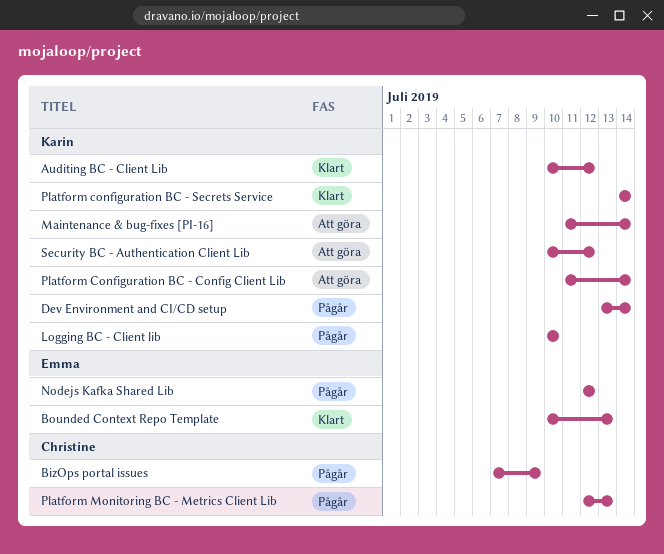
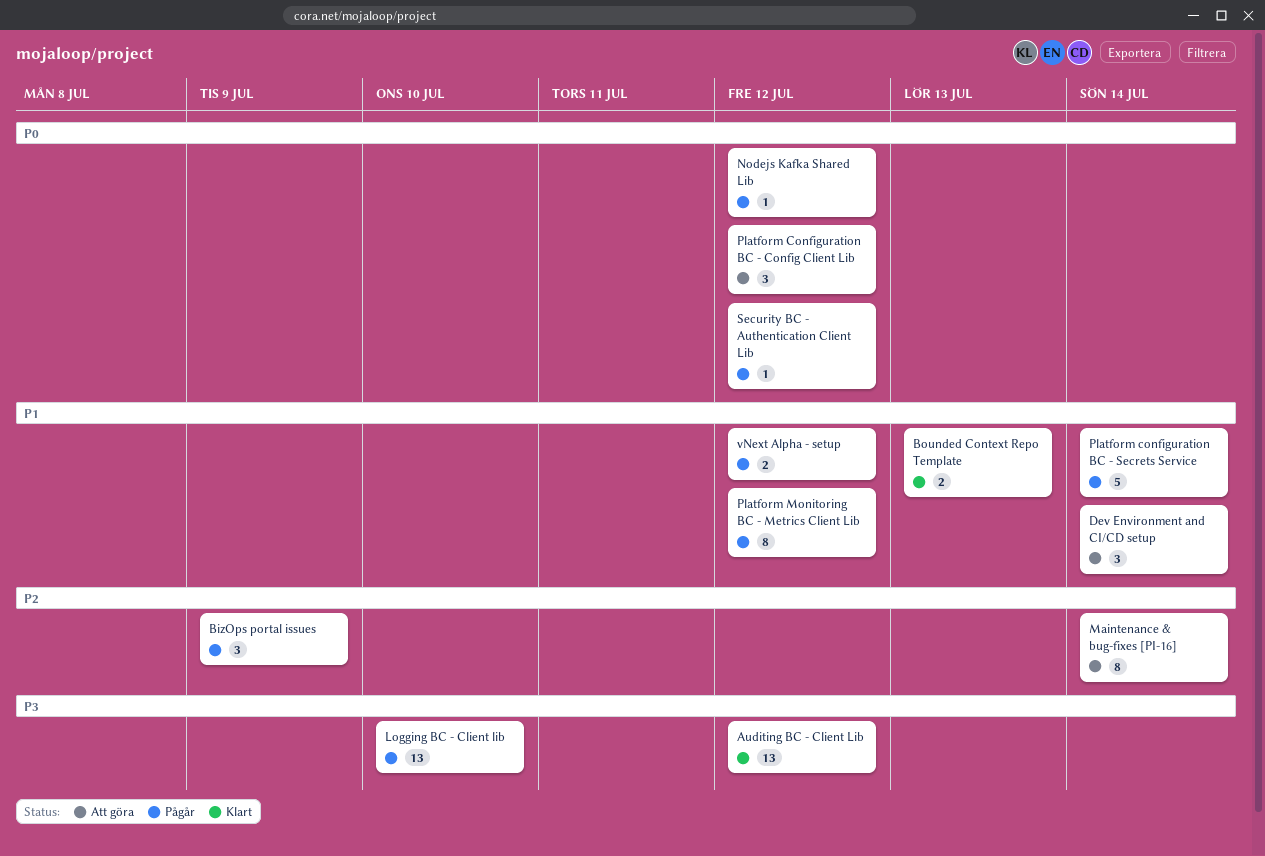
Dev Environment and CI/CD setup, status: Pågår -> Att göra
Platform Configuration BC - Config Client Lib, due: Jul 14 -> Jul 12
Platform configuration BC - Secrets Service, status: Klart -> Pågår
Platform Monitoring BC - Metrics Client Lib, due: Jul 13 -> Jul 12
Security BC - Authentication Client Lib, status: Att göra -> Pågår
vNext Alpha - setup: none -> present

